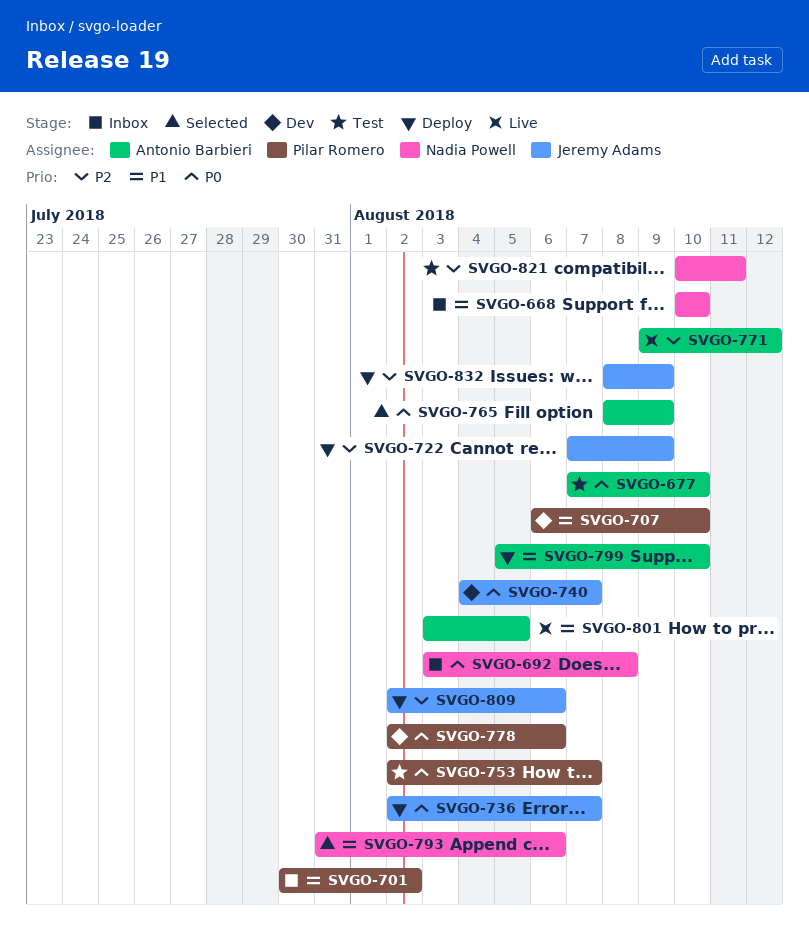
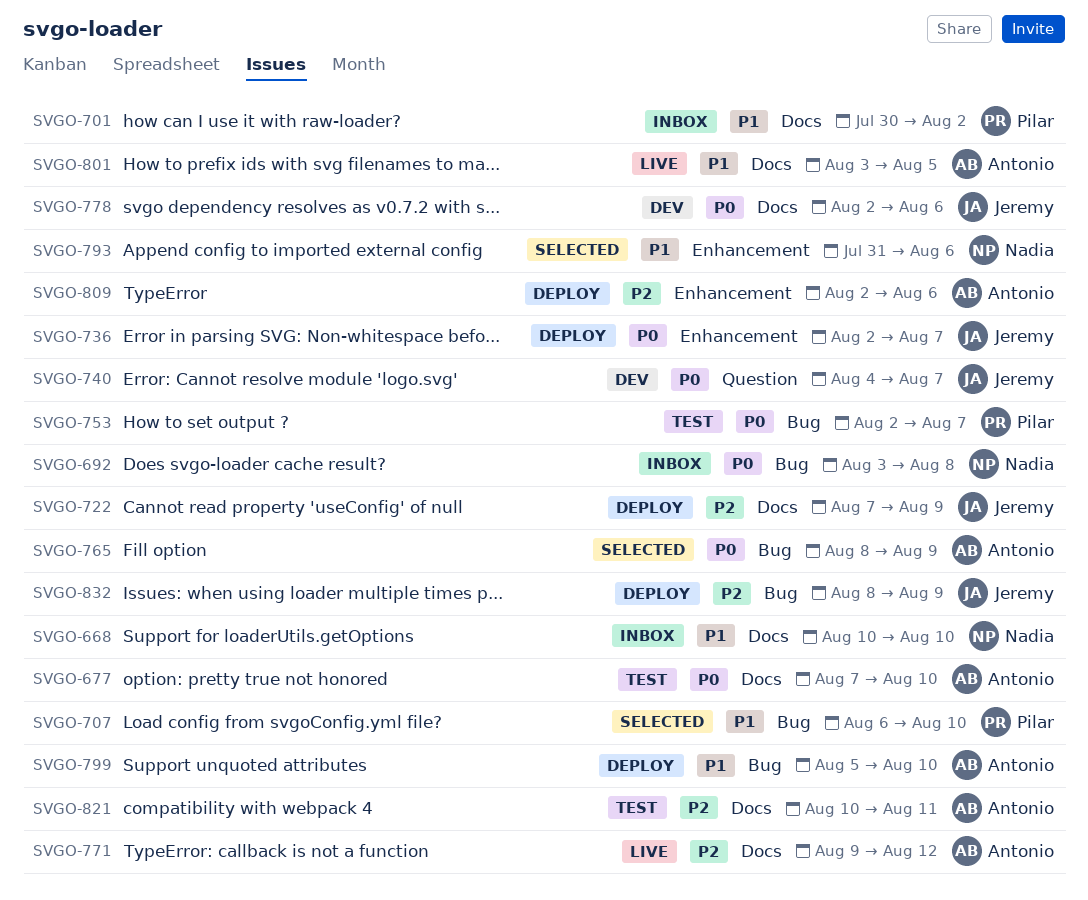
SVGO-707, status: Dev -> Selected
SVGO-778, owner: Pilar Romero -> Jeremy Adams
SVGO-809, owner: Jeremy Adams -> Antonio Barbieri
SVGO-821, owner: Nadia Powell -> Antonio Barbieri

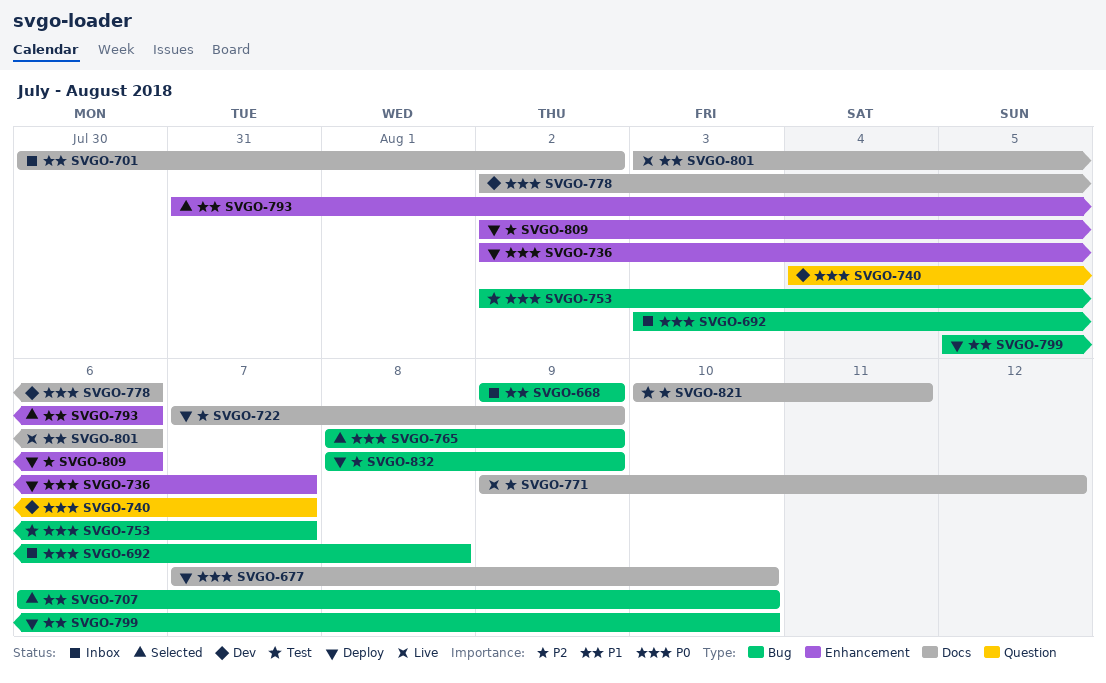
SVGO-668, label: Docs -> Bug
SVGO-668, start: Aug 10 -> Aug 9
SVGO-668, due: Aug 10 -> Aug 9
SVGO-677, status: Test -> Deploy
SVGO-801, due: Aug 5 -> Aug 6

